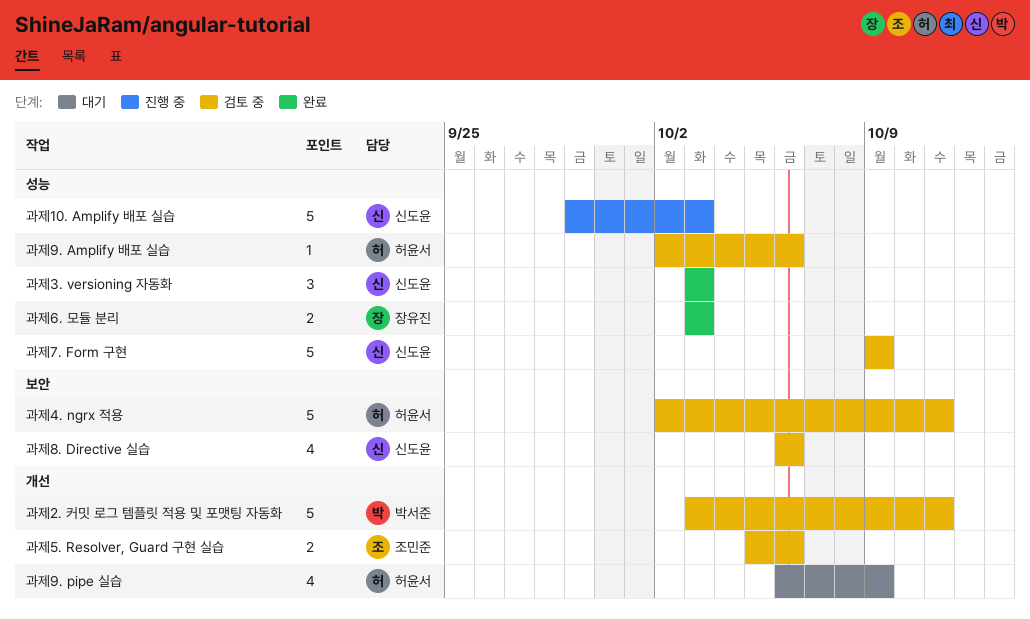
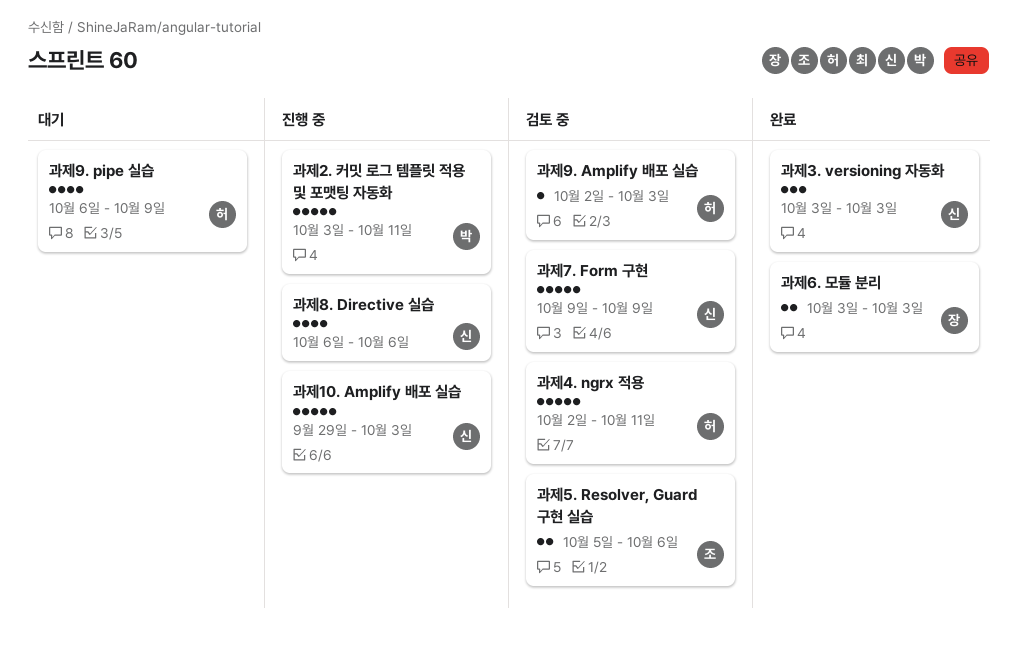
과제2. 커밋 로그 템플릿 적용 및 포맷팅 자동화, status: 검토 중 -> 진행 중
과제8. Directive 실습, status: 검토 중 -> 진행 중
과제9. Amplify 배포 실습, due: Oct 6 -> Oct 3

